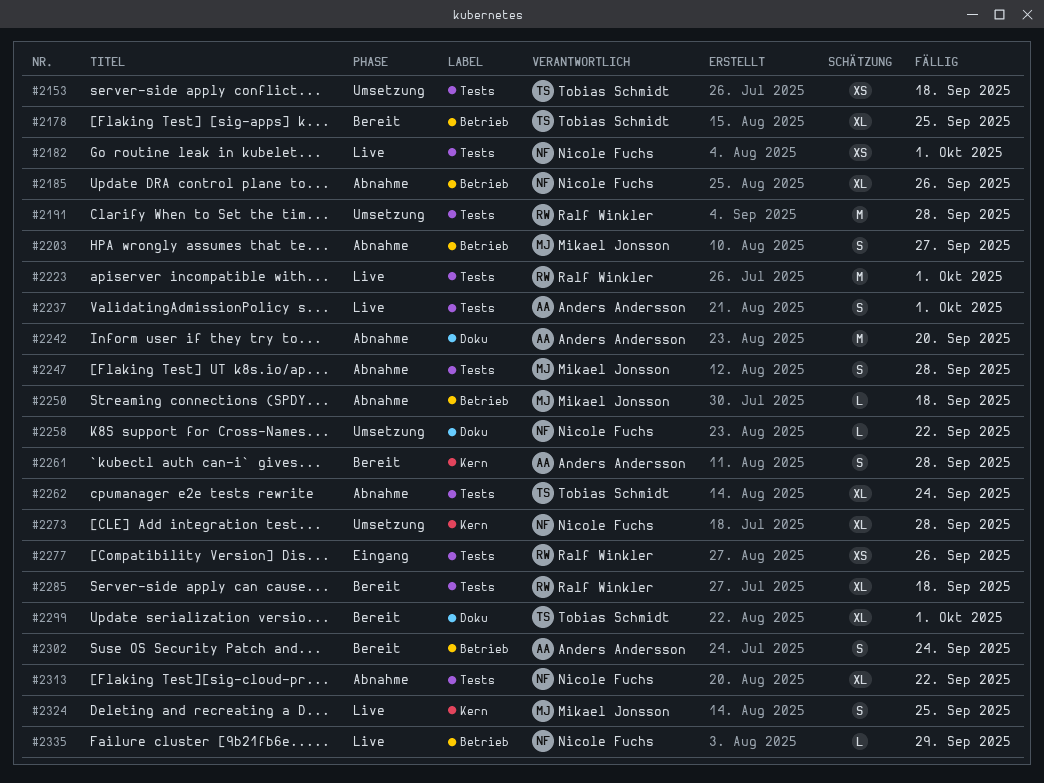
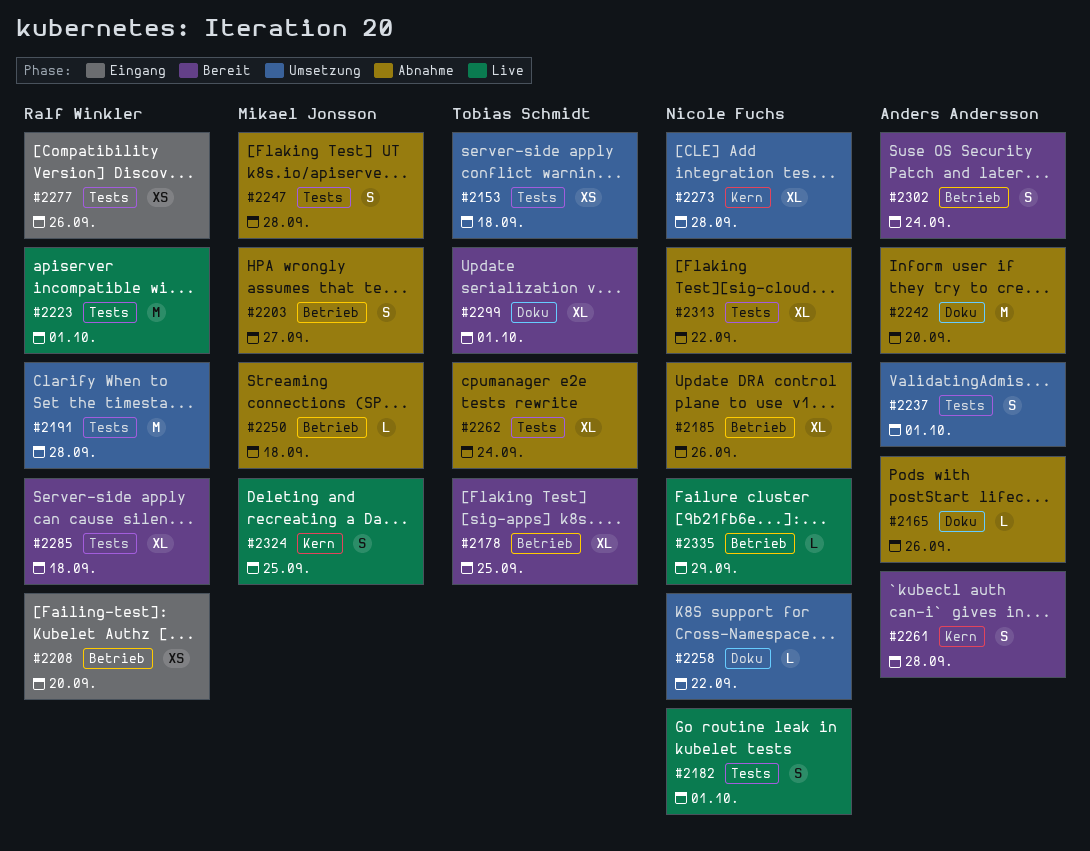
#2165: none -> present
#2182, estimate: XS -> S
#2208: none -> present
#2237, status: Live -> Umsetzung

